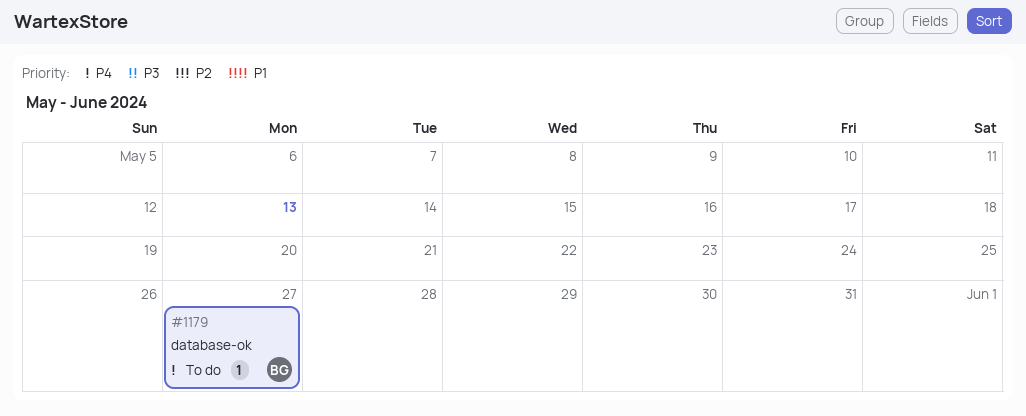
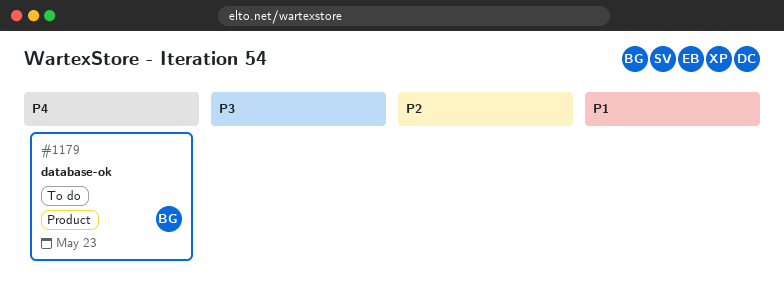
#1179, due: May 27 -> May 23

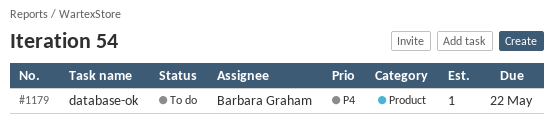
#1179, due: May 23 -> May 22

